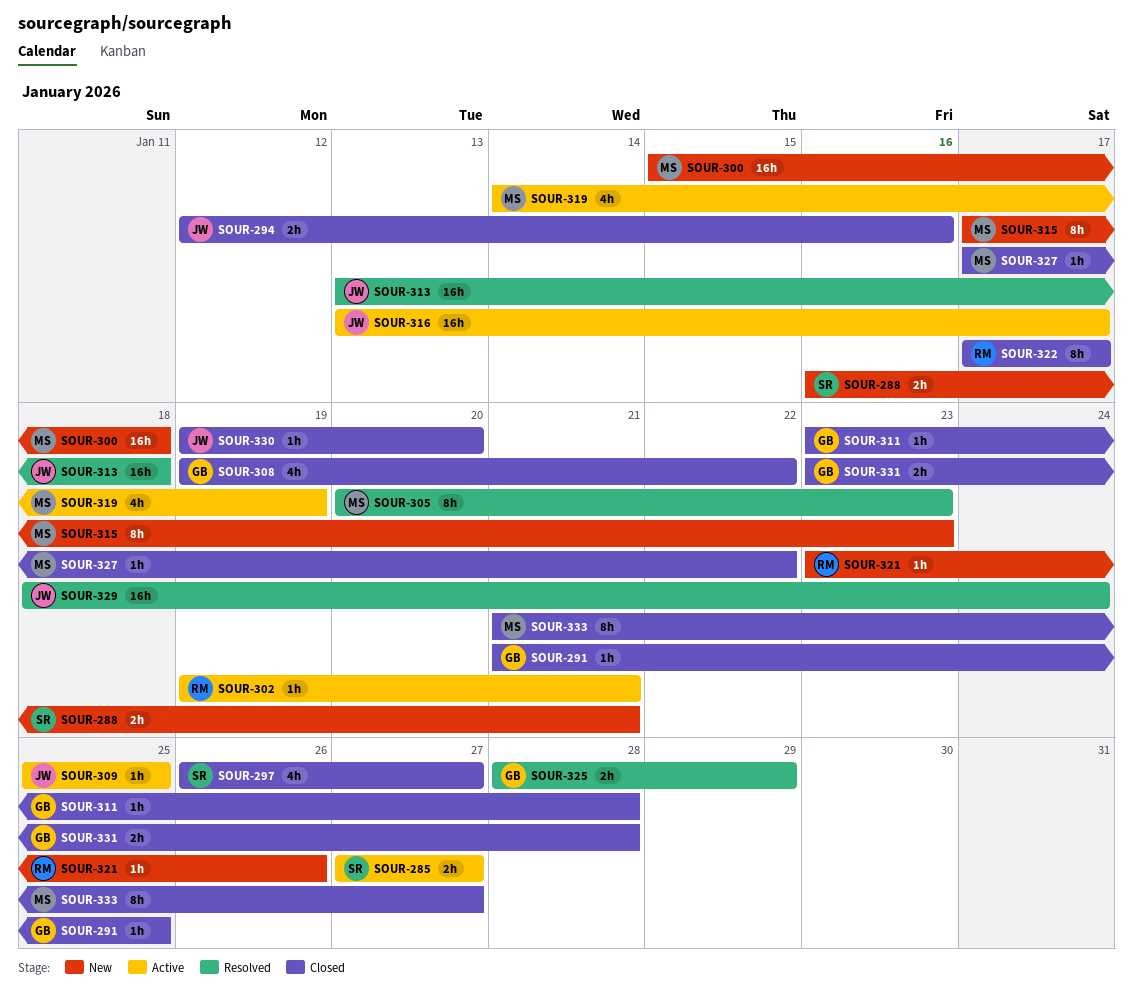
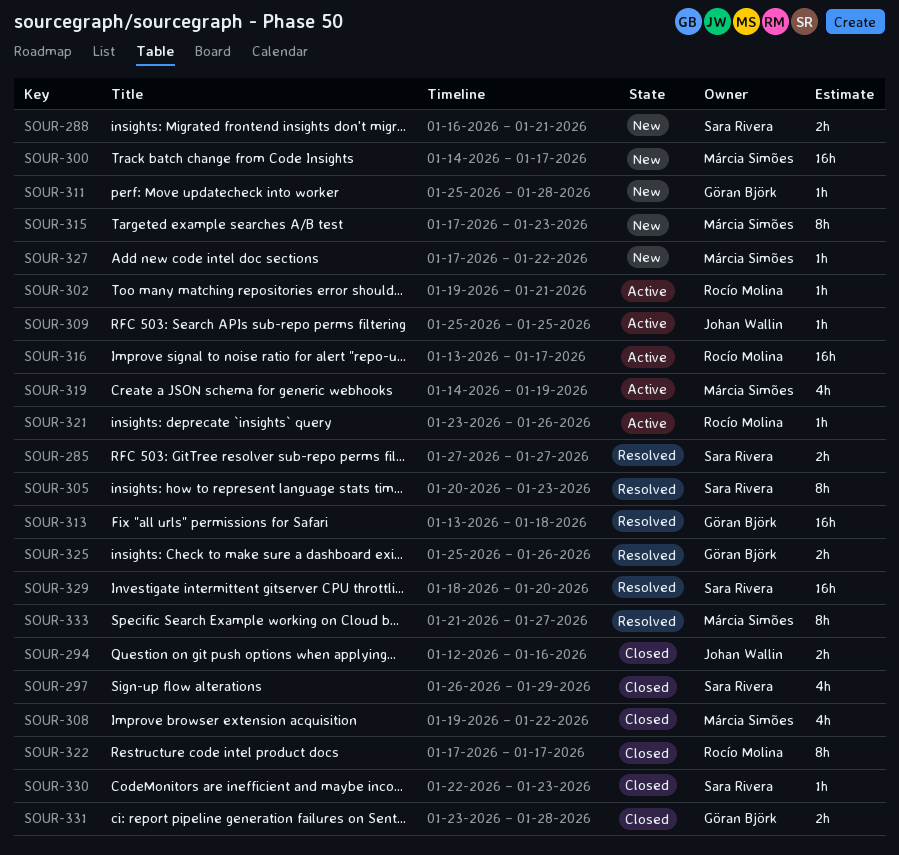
SOUR-285, status: Active -> Resolved
SOUR-291: present -> none
SOUR-297, due: Jan 27 -> Jan 29
SOUR-300, start: Jan 15 -> Jan 14
SOUR-300, due: Jan 18 -> Jan 17
SOUR-305, owner: Márcia Simões -> Sara Rivera
SOUR-308, owner: Göran Björk -> Márcia Simões
SOUR-311, status: Closed -> New
SOUR-311, start: Jan 23 -> Jan 25
SOUR-313, owner: Johan Wallin -> Göran Björk
SOUR-316, owner: Johan Wallin -> Rocío Molina
SOUR-321, status: New -> Active
SOUR-325, start: Jan 28 -> Jan 25
SOUR-325, due: Jan 29 -> Jan 26
SOUR-327, status: Closed -> New
SOUR-329, owner: Johan Wallin -> Sara Rivera
SOUR-329, due: Jan 24 -> Jan 20
SOUR-330, owner: Johan Wallin -> Sara Rivera
SOUR-330, start: Jan 19 -> Jan 22
SOUR-330, due: Jan 20 -> Jan 23
SOUR-333, status: Closed -> Resolved

